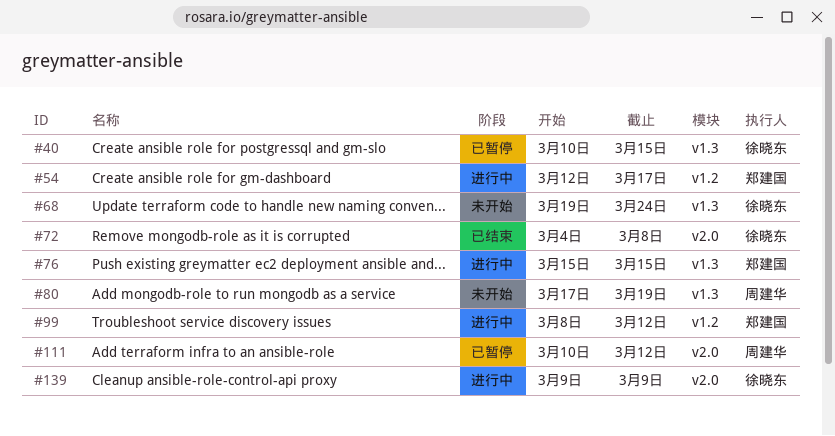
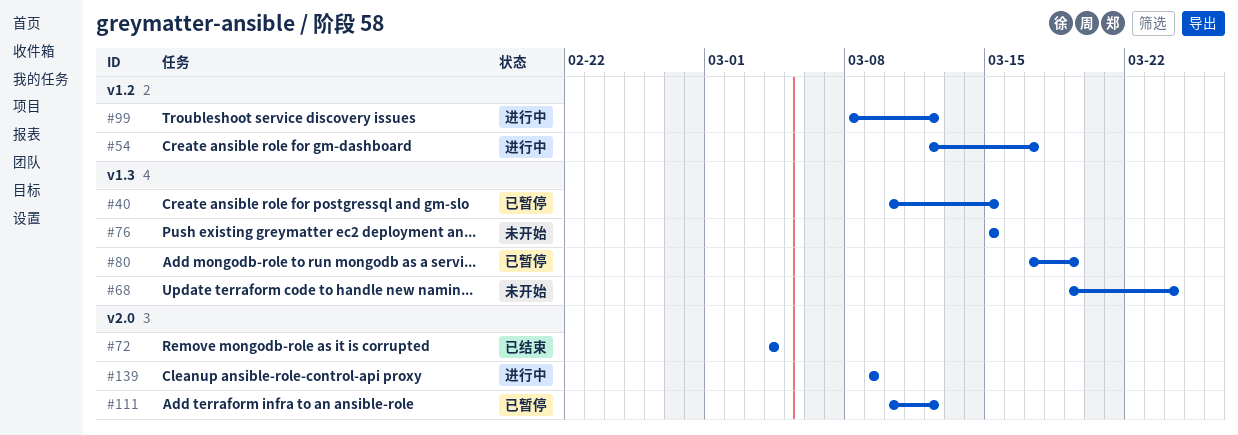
#72, due: Mar 8 -> Mar 4
#76, status: 进行中 -> 未开始
#80, status: 未开始 -> 已暂停

